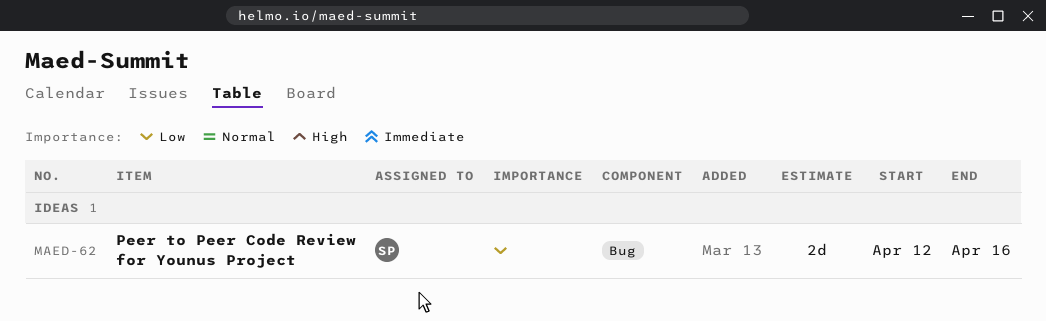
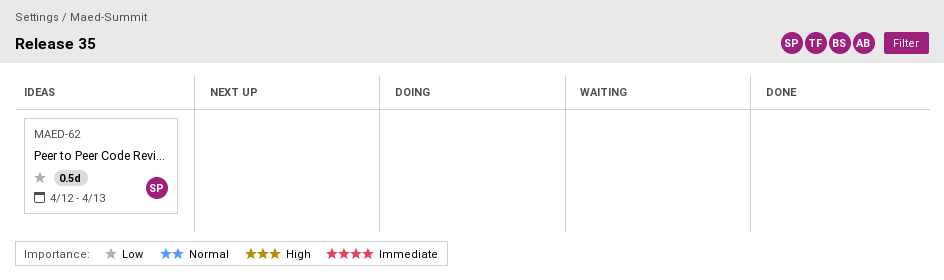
MAED-62, estimate: 2d -> 0.5d
MAED-62, due: Apr 16 -> Apr 13

